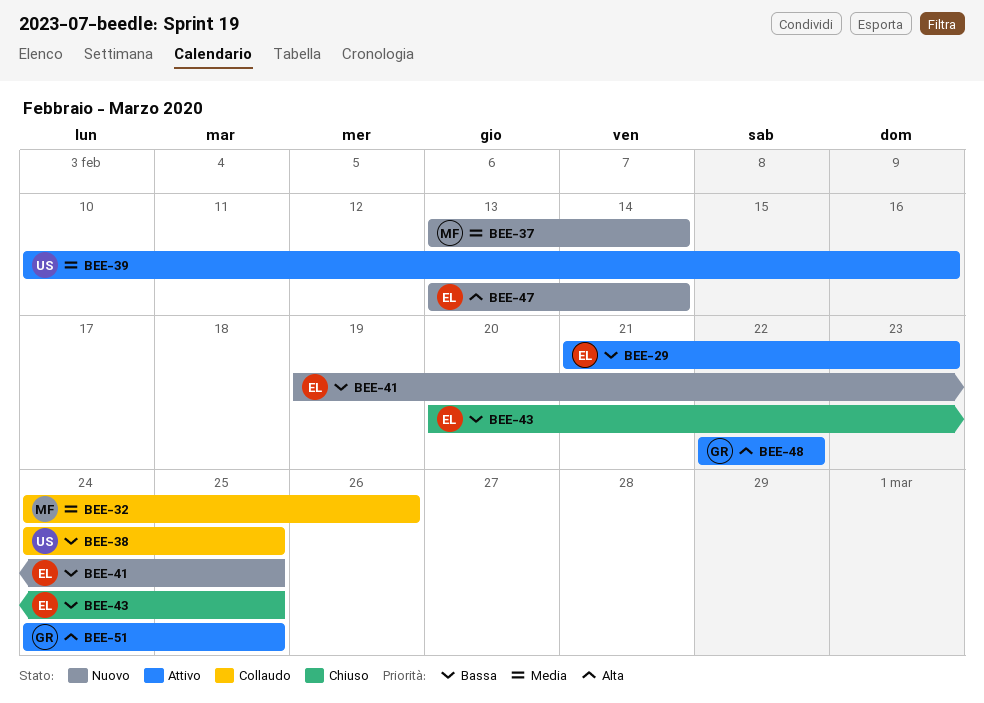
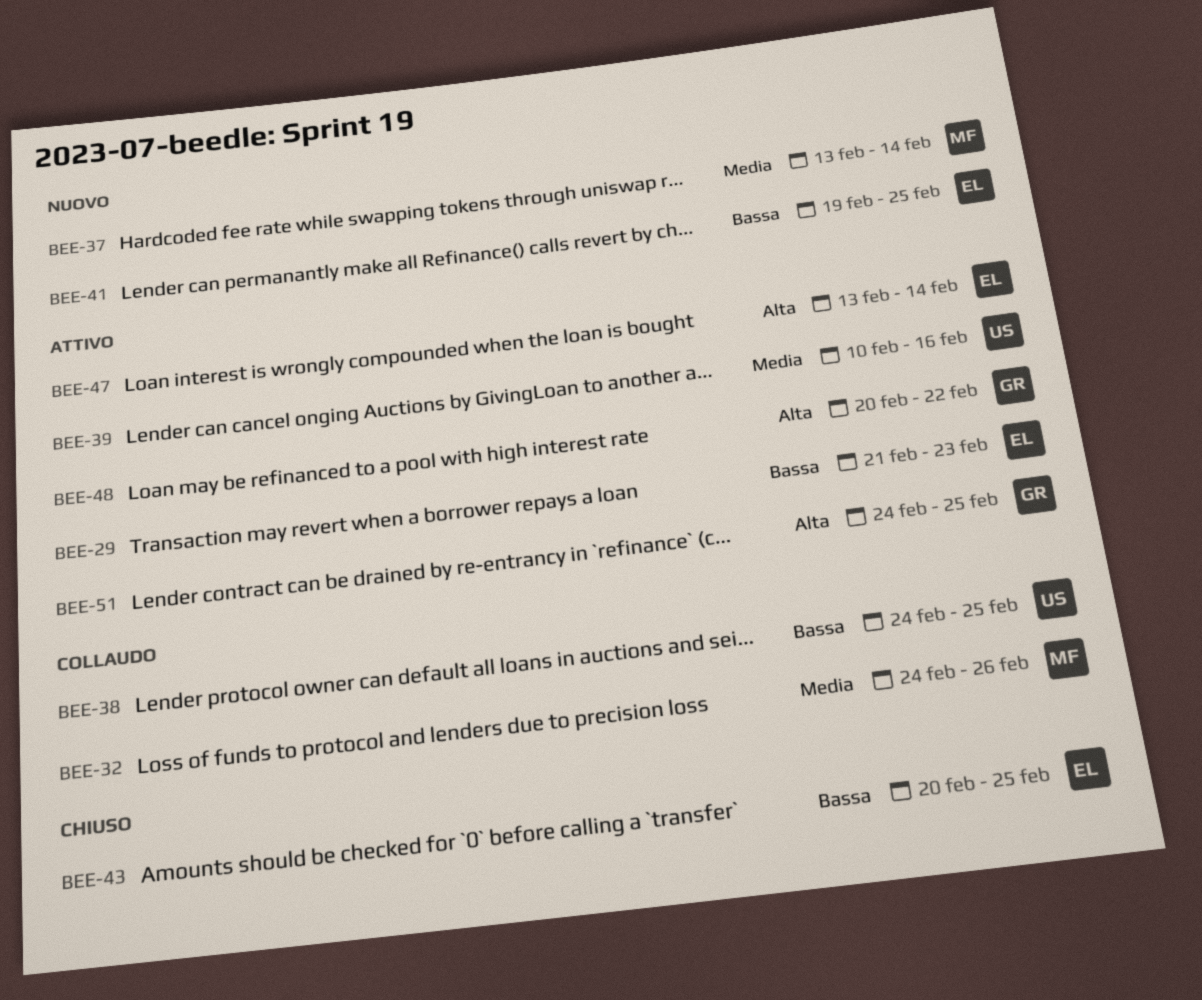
BEE-47, status: Nuovo -> Attivo
BEE-48, start: Feb 22 -> Feb 20

